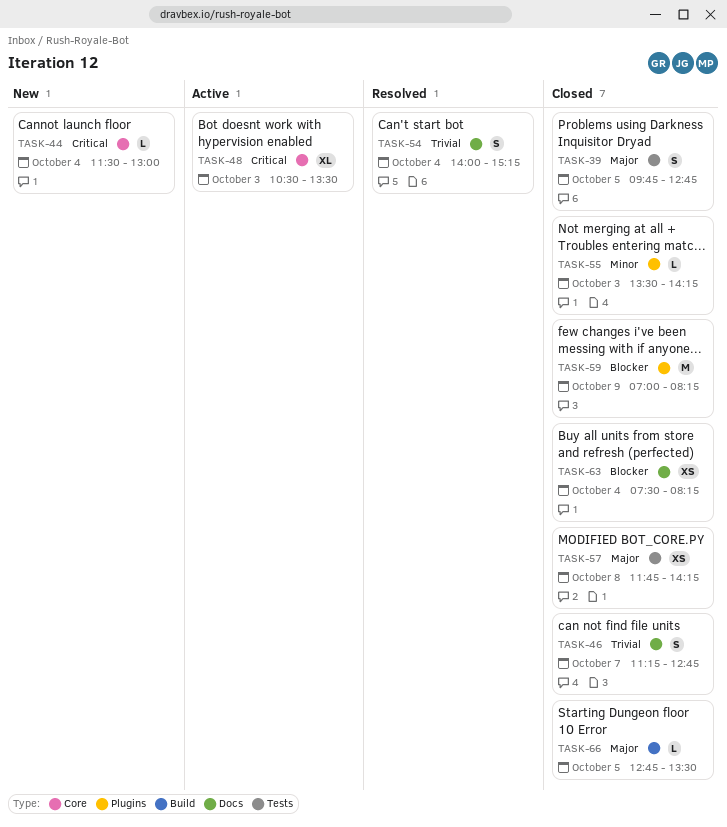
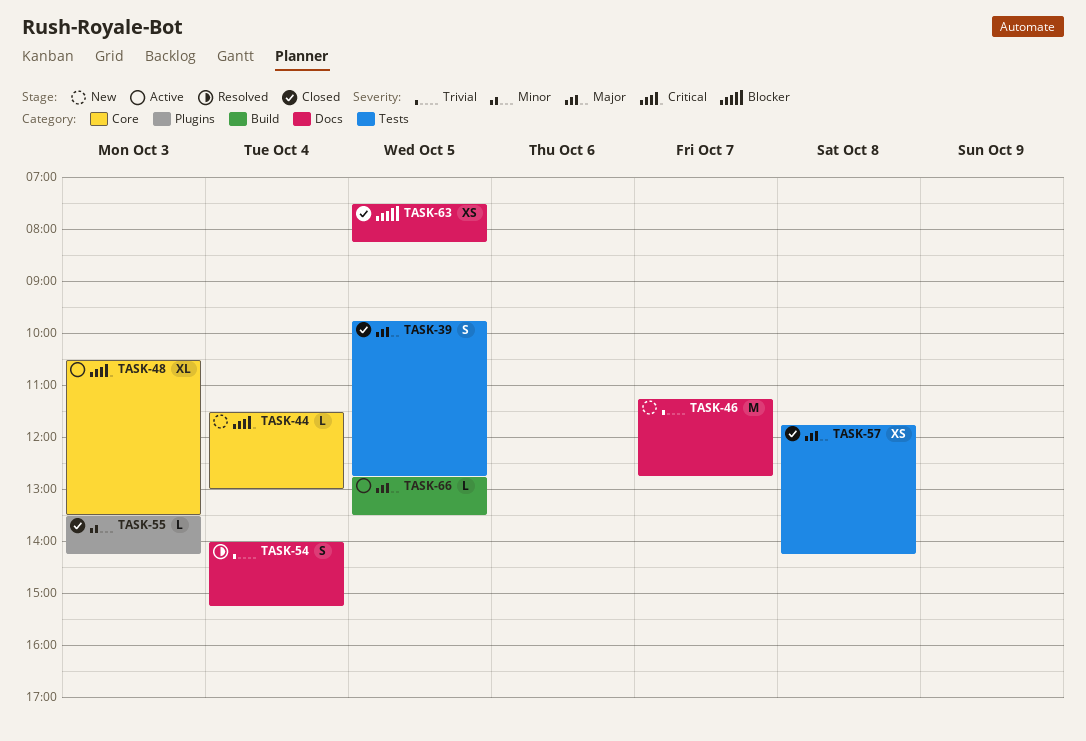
TASK-46, status: Closed -> New
TASK-46, estimate: S -> M
TASK-59: present -> none
TASK-63, day: Oct 4 -> Oct 5
TASK-66, status: Closed -> Active

